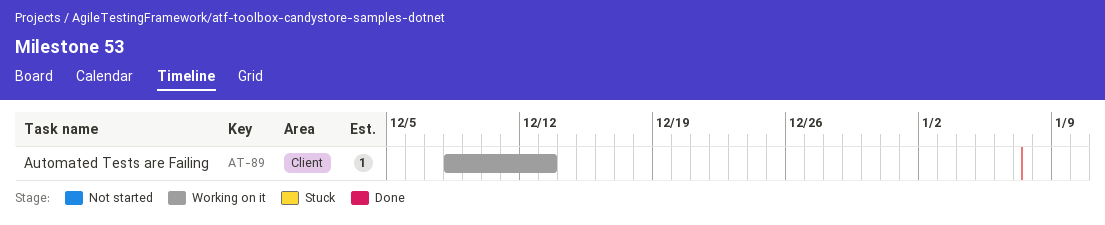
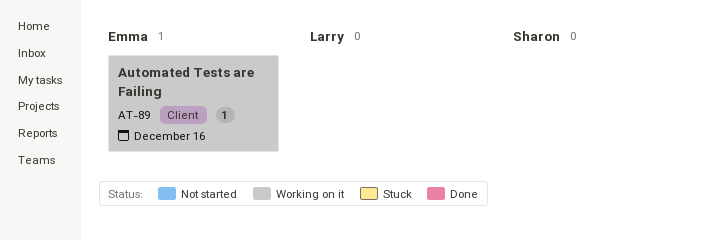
AT-89, due: Dec 13 -> Dec 16

